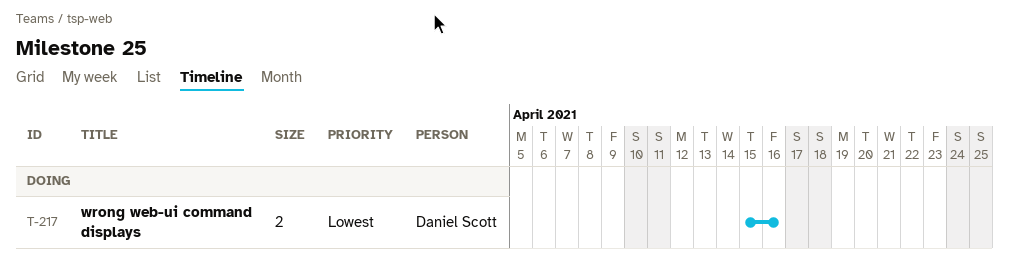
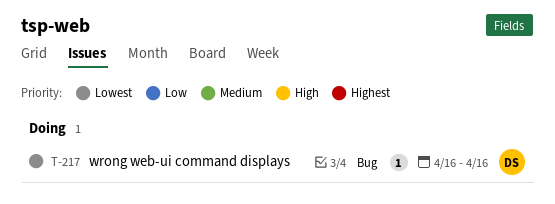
T-217, estimate: 2 -> 1
T-217, start: Apr 15 -> Apr 16

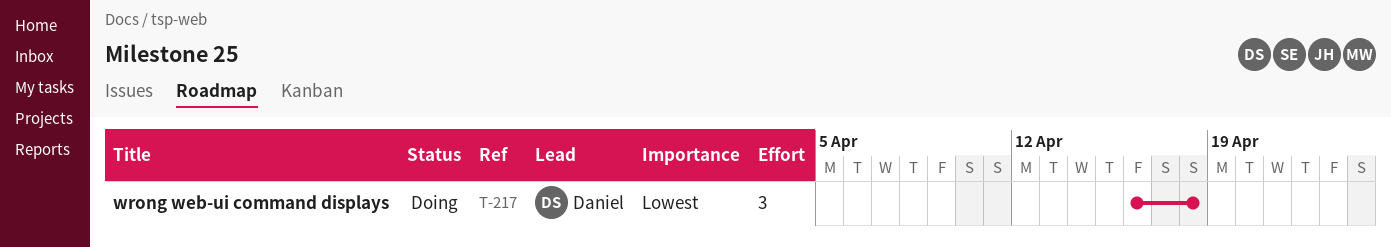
T-217, estimate: 1 -> 3
T-217, due: Apr 16 -> Apr 18

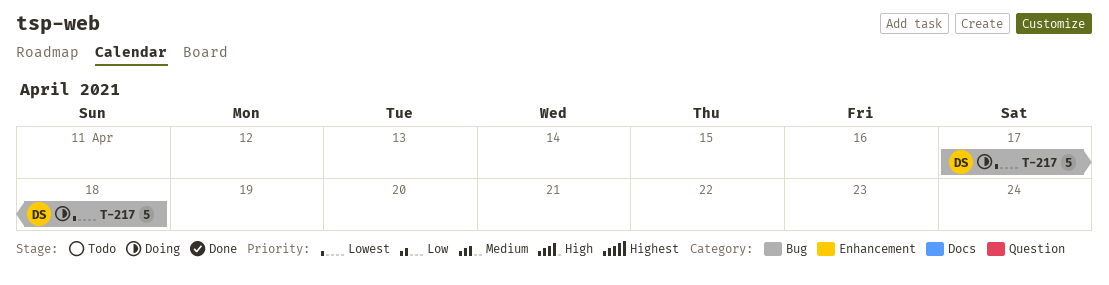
T-217, estimate: 3 -> 5
T-217, start: Apr 16 -> Apr 17

